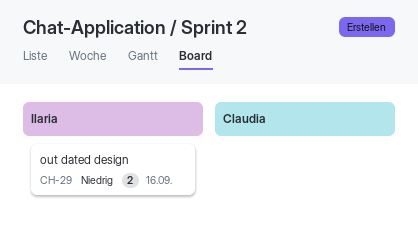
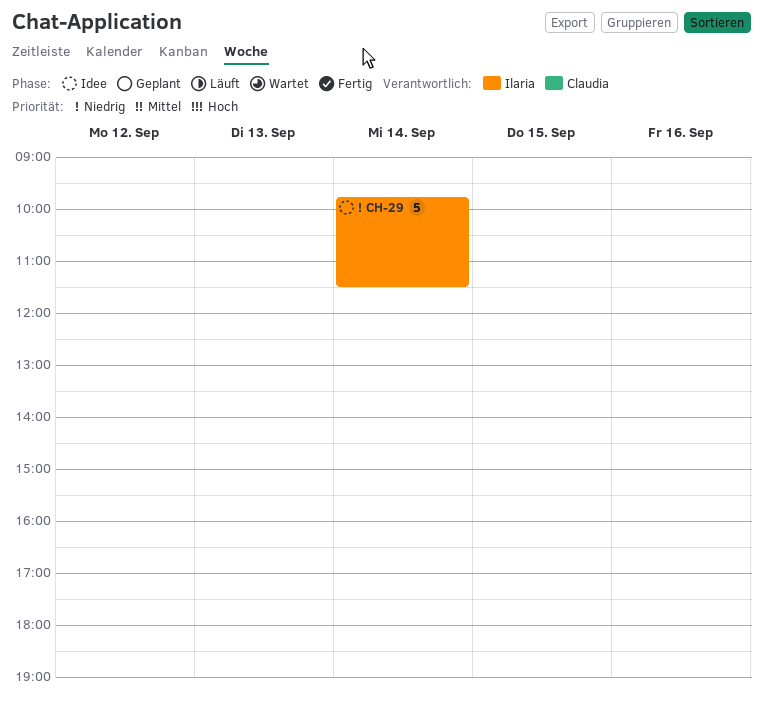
CH-29, estimate: 2 -> 5
CH-29, day: Sep 16 -> Sep 14

